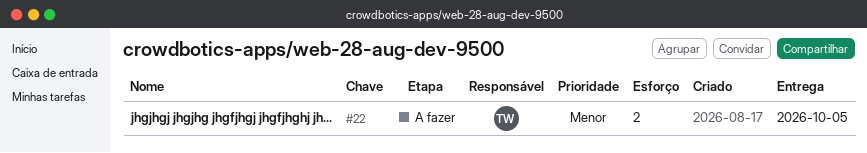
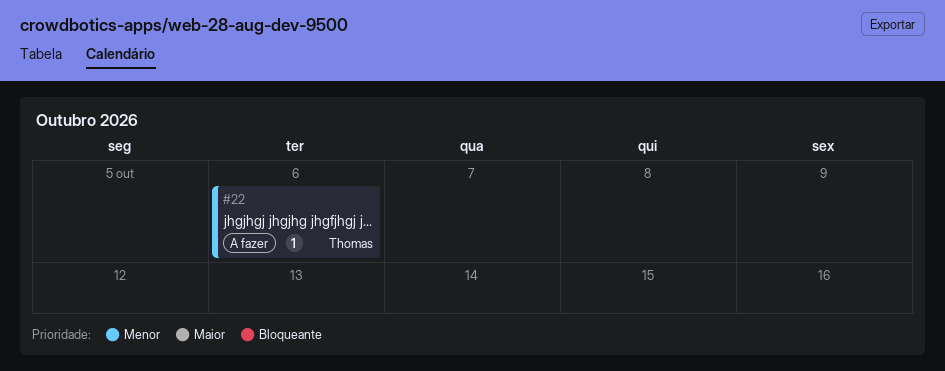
#22, estimate: 2 -> 1
#22, due: Oct 5 -> Oct 6

